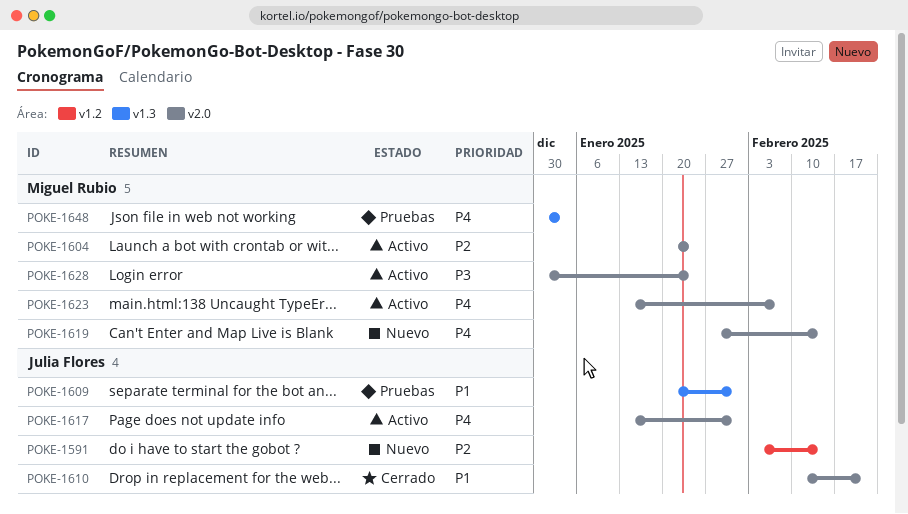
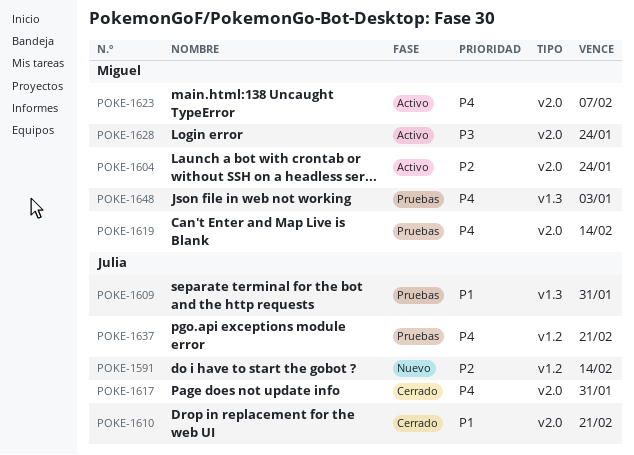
POKE-1617, status: Activo -> Cerrado
POKE-1619, status: Nuevo -> Pruebas
POKE-1637: none -> present

